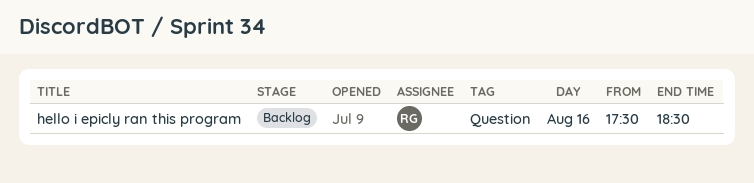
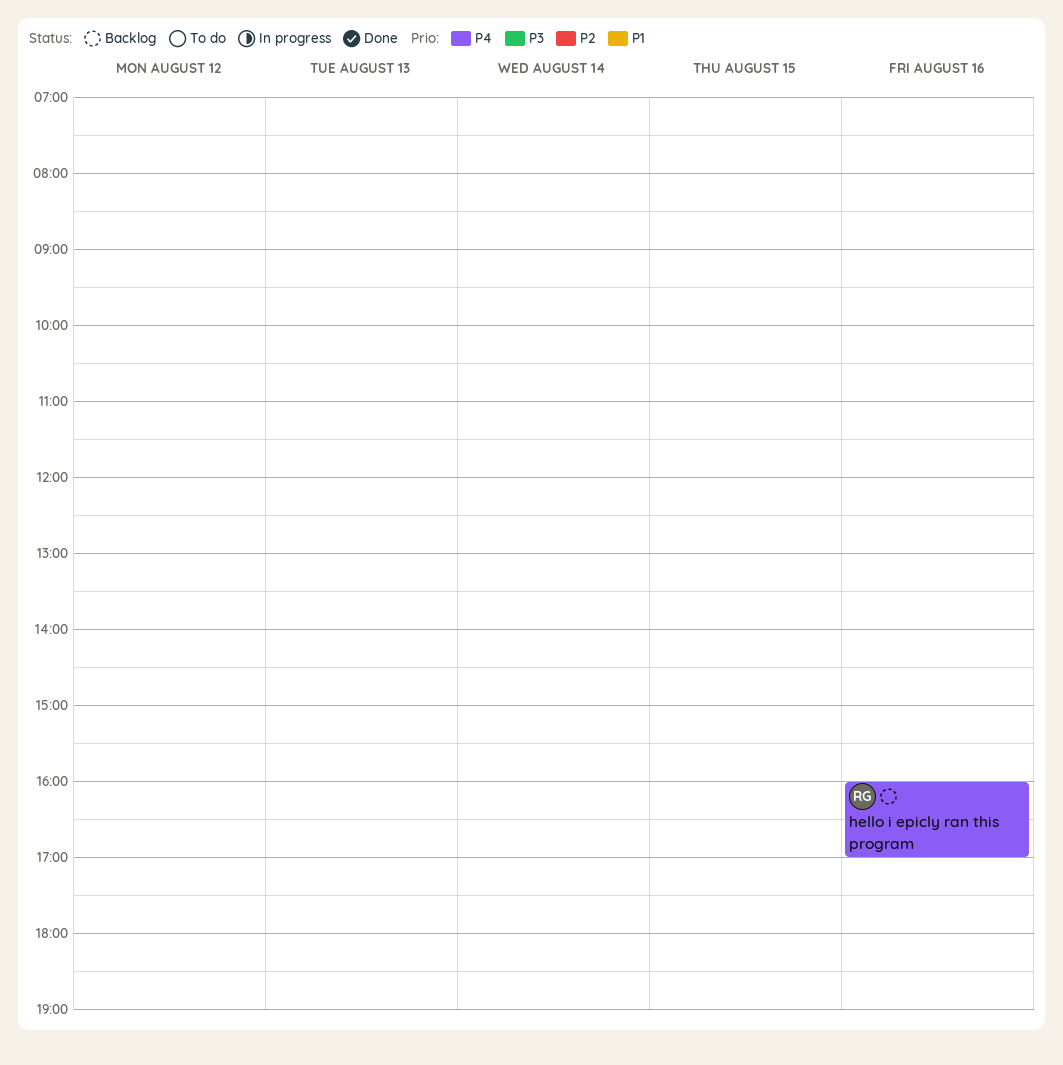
hello i epicly ran this program, begins: 17:30 -> 16:00
hello i epicly ran this program, ends: 18:30 -> 17:00

